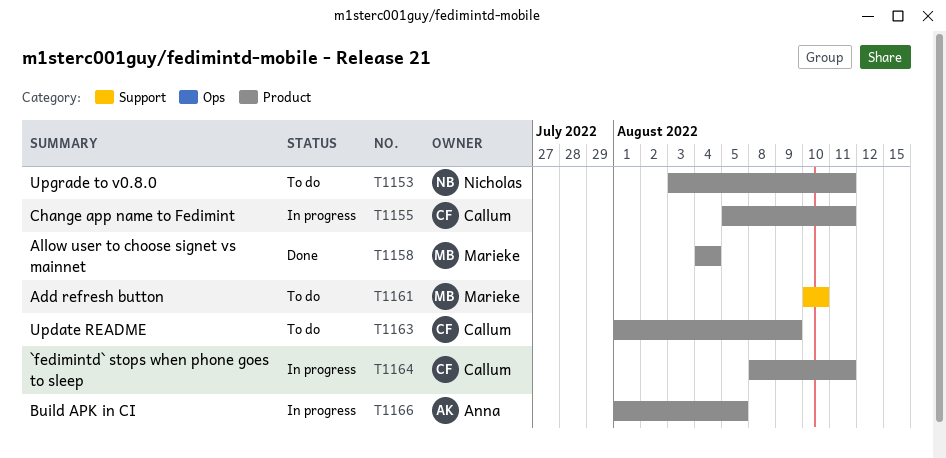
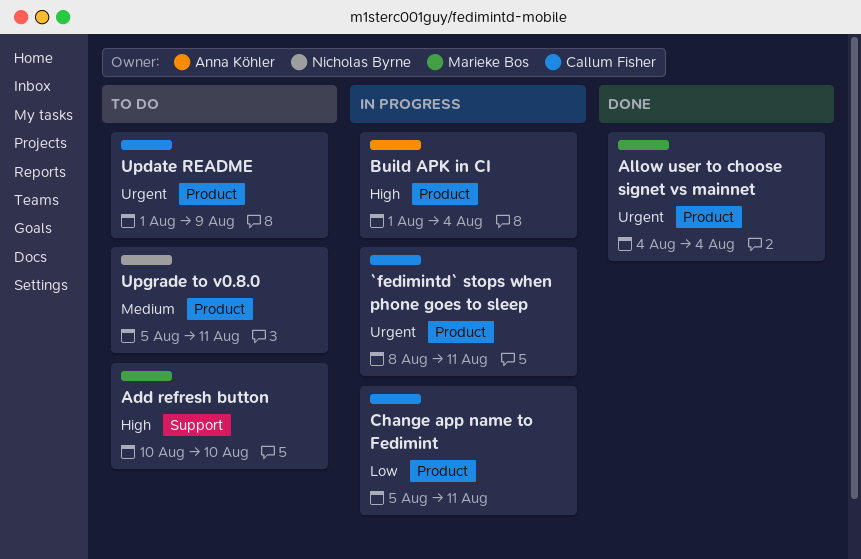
Build APK in CI, due: Aug 5 -> Aug 4
Upgrade to v0.8.0, start: Aug 3 -> Aug 5

